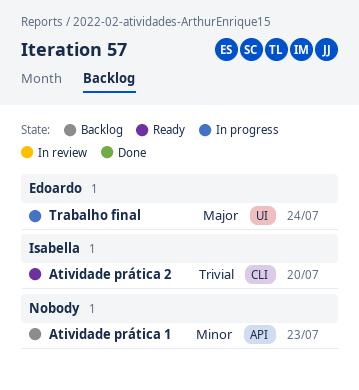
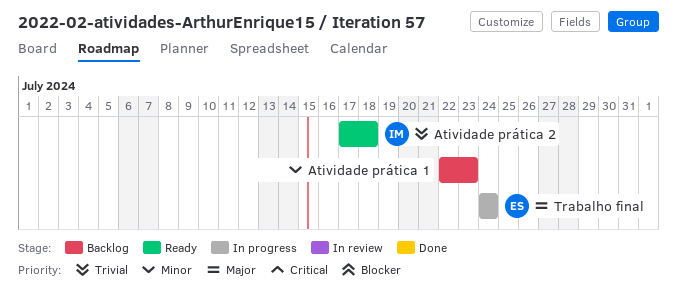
Atividade prática 2, due: Jul 20 -> Jul 18

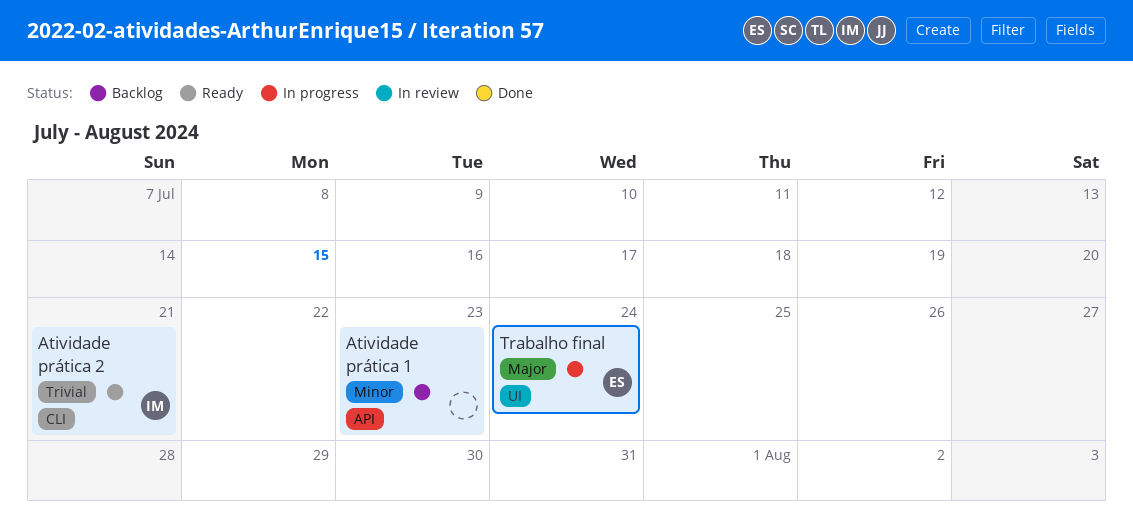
Atividade prática 2, due: Jul 18 -> Jul 21

